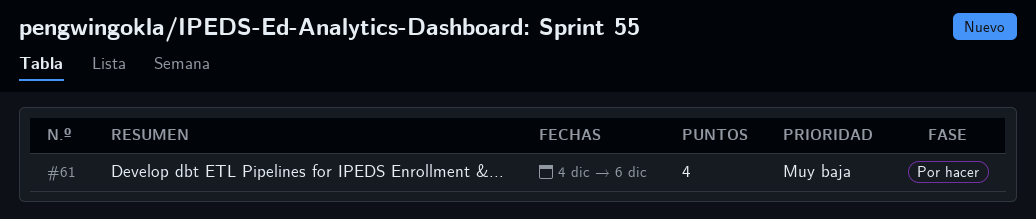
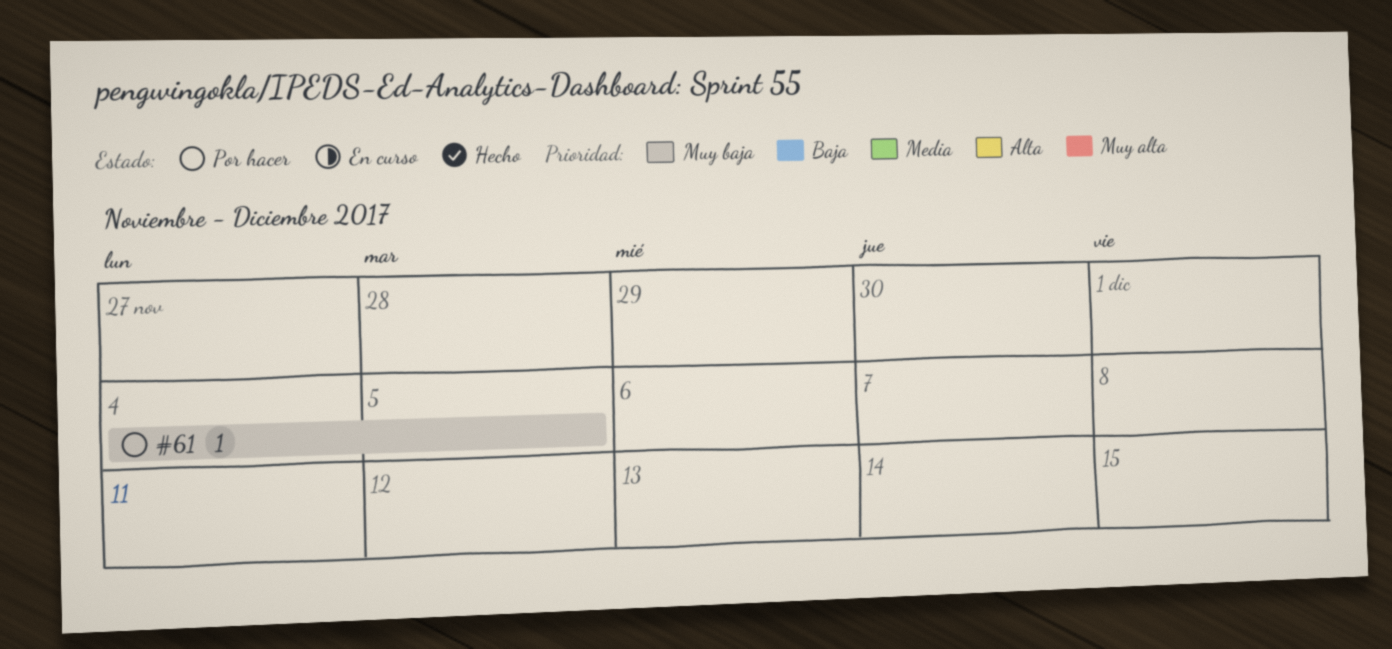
#61, estimate: 4 -> 1
#61, due: Dec 6 -> Dec 5

